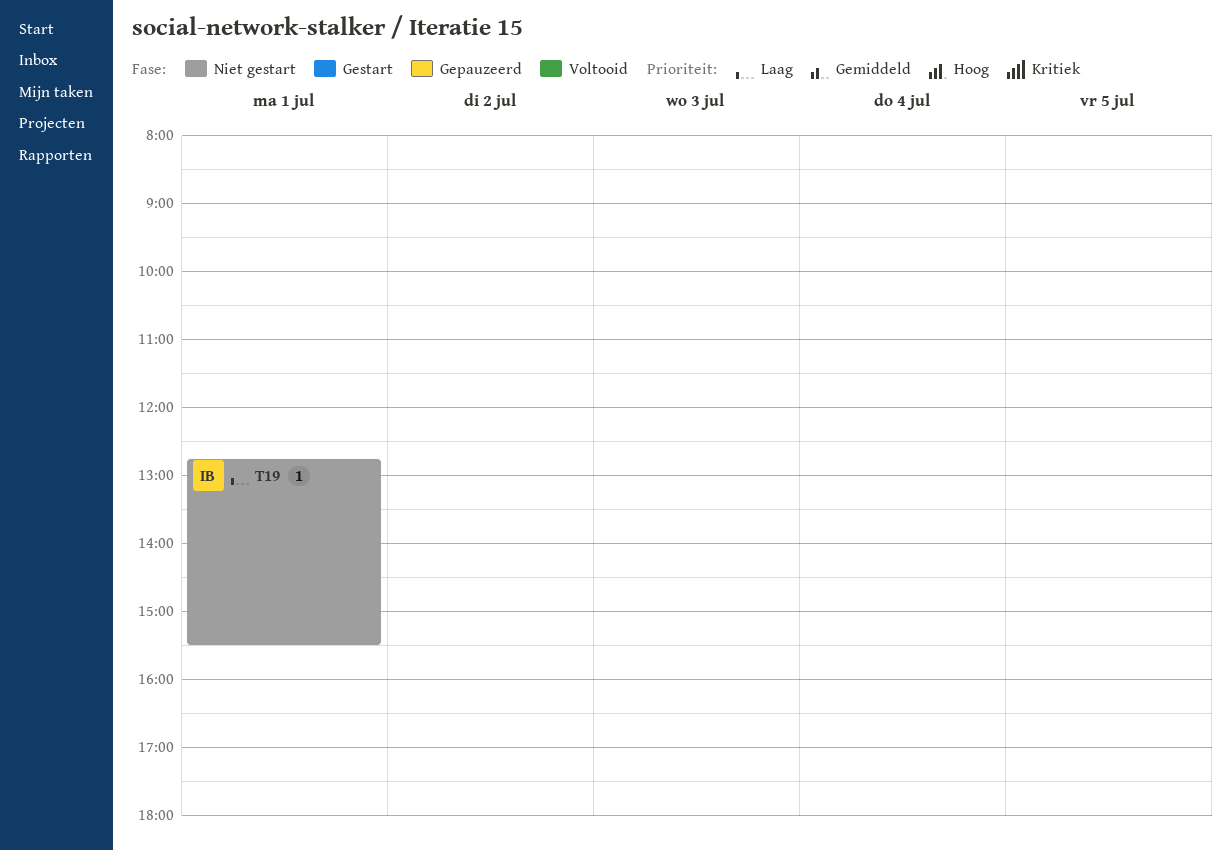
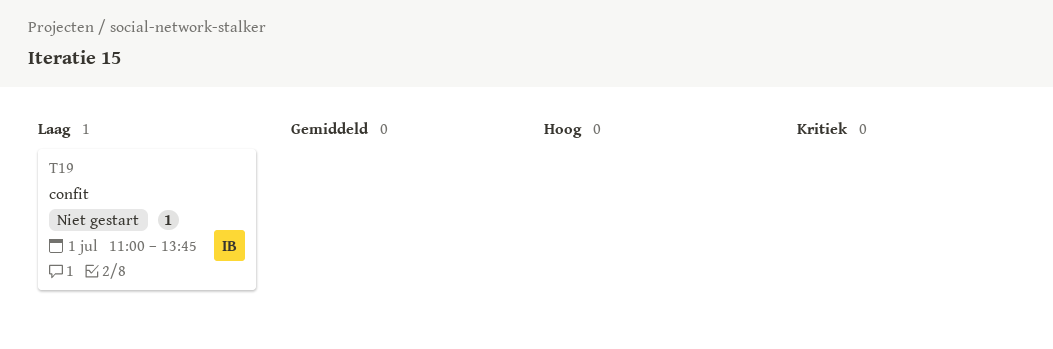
T19, begins: 12:45 -> 11:00
T19, ends: 15:30 -> 13:45

